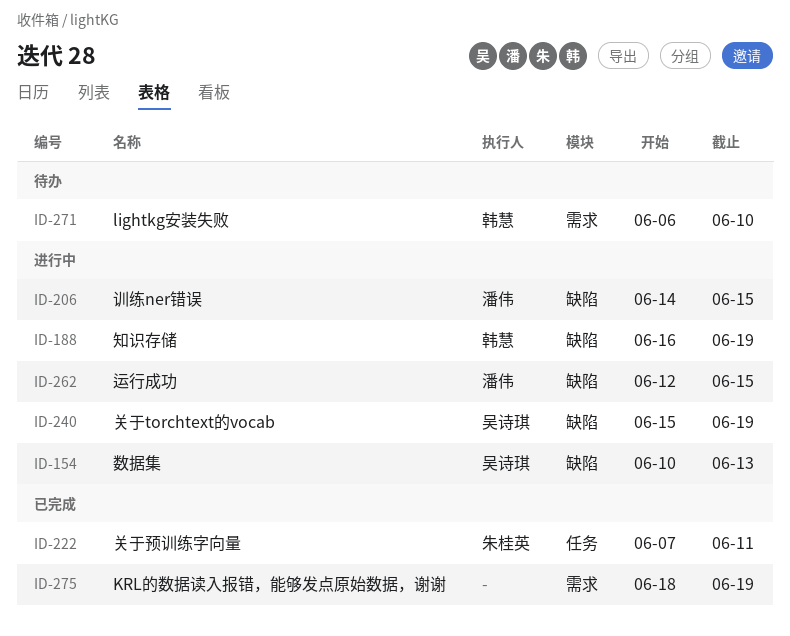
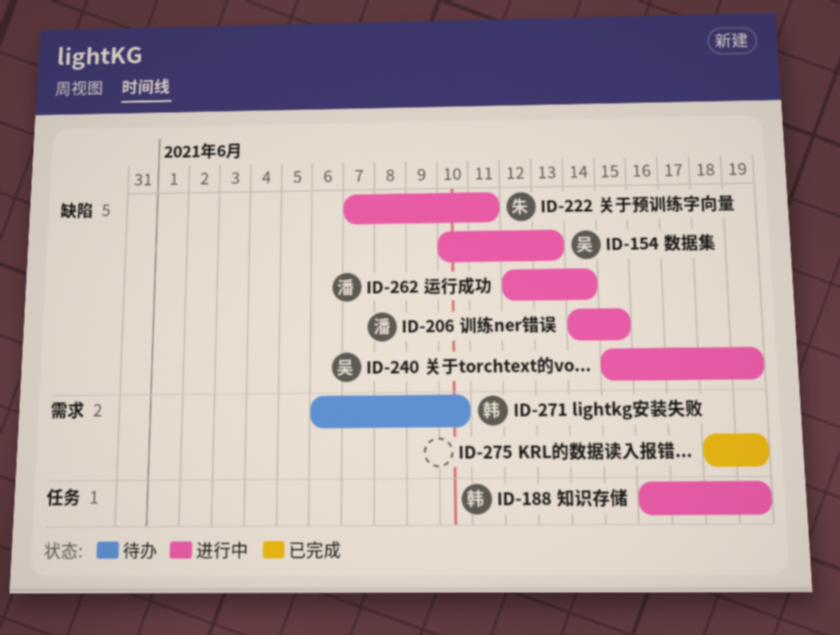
ID-188, label: 缺陷 -> 任务
ID-222, status: 已完成 -> 进行中
ID-222, label: 任务 -> 缺陷
ID-262, due: Jun 15 -> Jun 14

